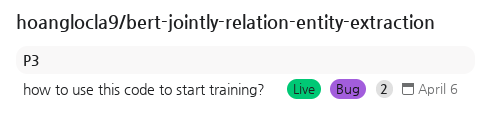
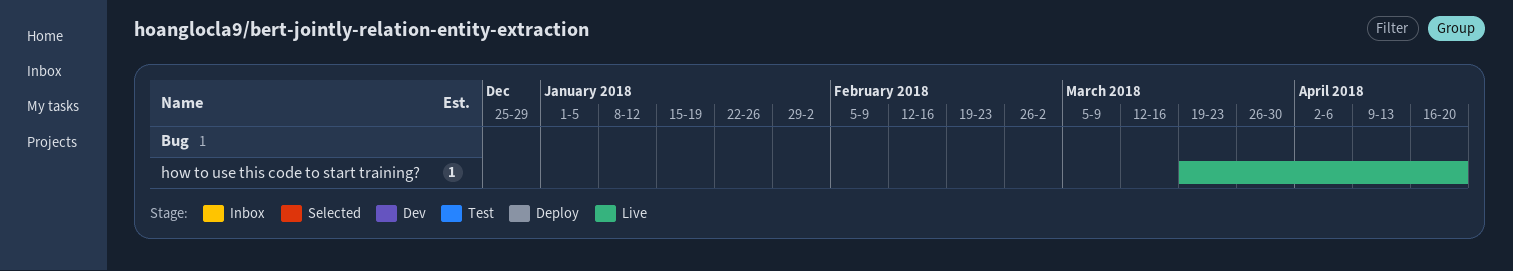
how to use this code to start training?, estimate: 2 -> 1
how to use this code to start training?, due: Apr 6 -> Apr 20

